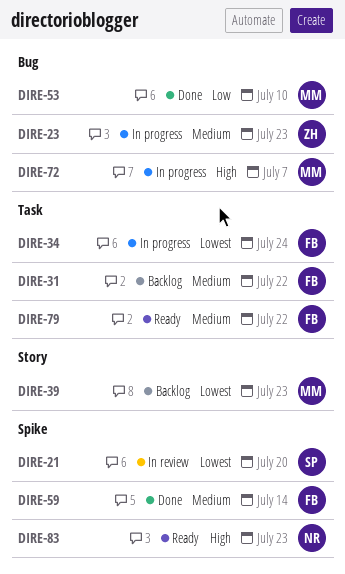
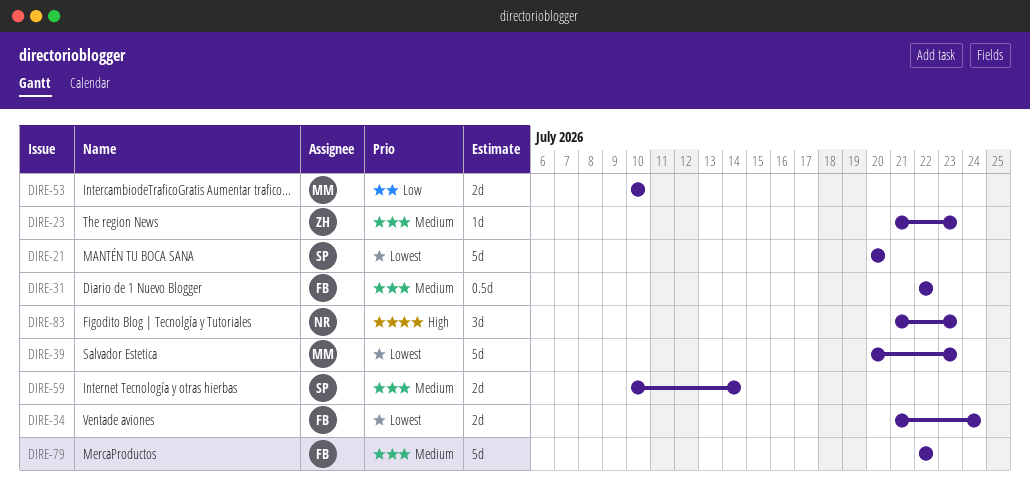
DIRE-59, owner: FB -> SP
DIRE-72: present -> none

